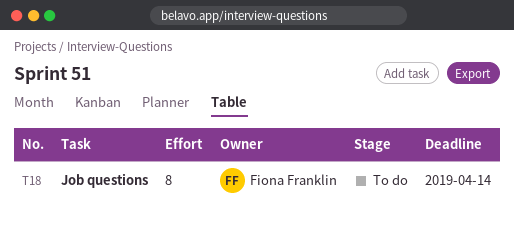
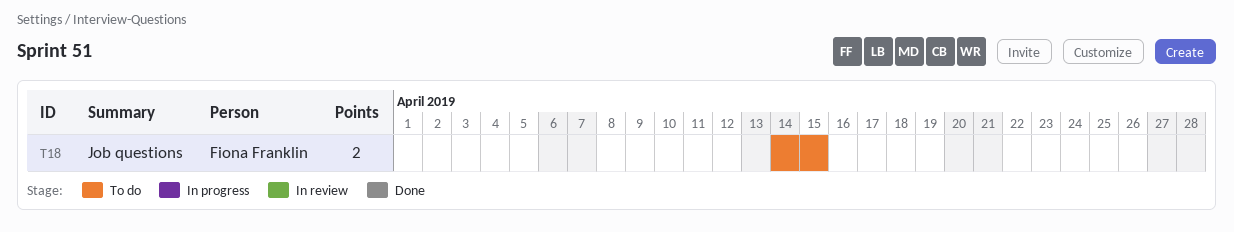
T18, estimate: 8 -> 2
T18, due: Apr 14 -> Apr 15

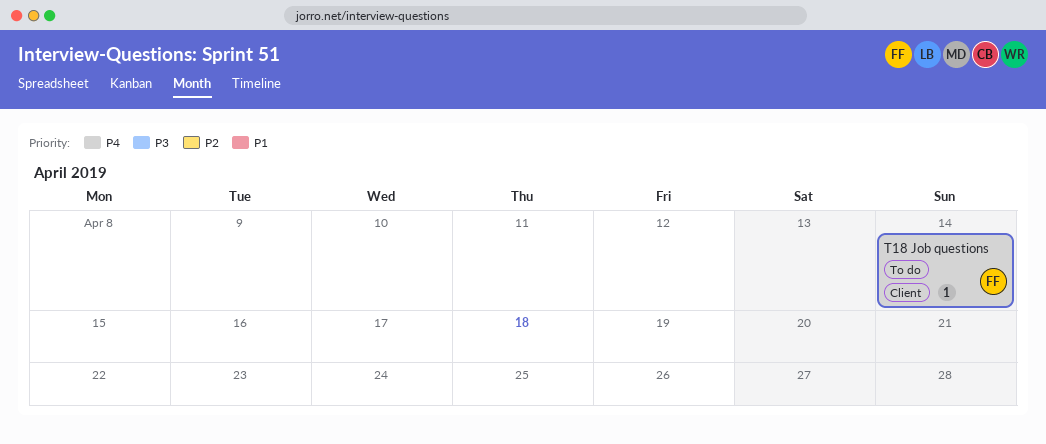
T18, estimate: 2 -> 1
T18, due: Apr 15 -> Apr 14

